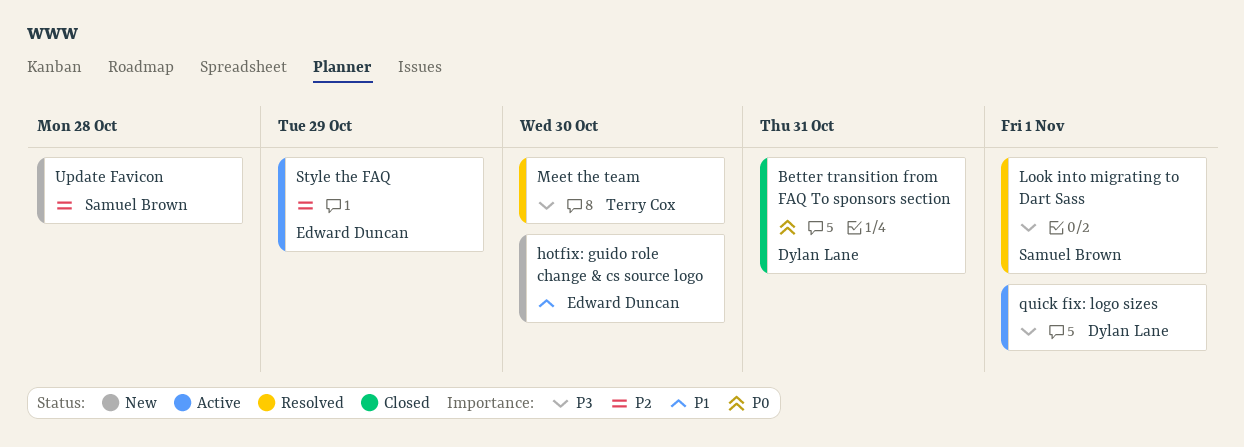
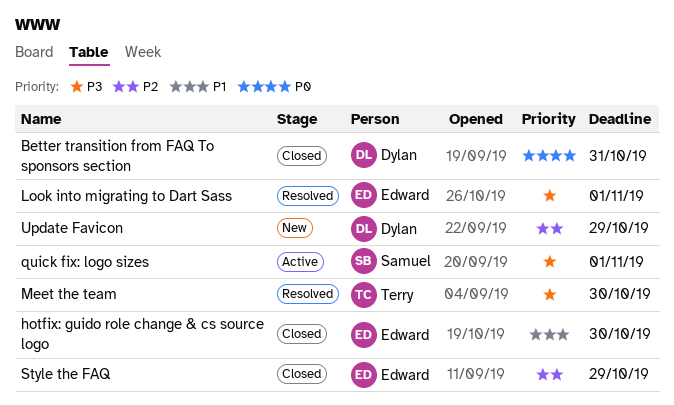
hotfix: guido role change & cs source logo, status: New -> Closed
Look into migrating to Dart Sass, owner: Samuel Brown -> Edward Duncan
quick fix: logo sizes, owner: Dylan Lane -> Samuel Brown
Style the FAQ, status: Active -> Closed
Update Favicon, owner: Samuel Brown -> Dylan Lane
Update Favicon, due: Oct 28 -> Oct 29

